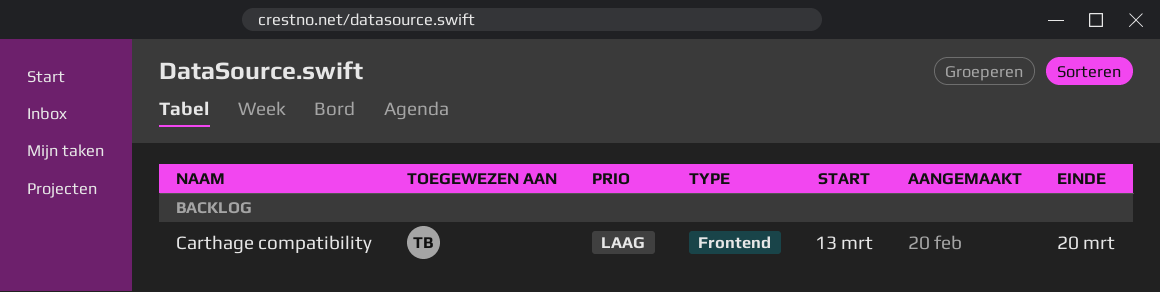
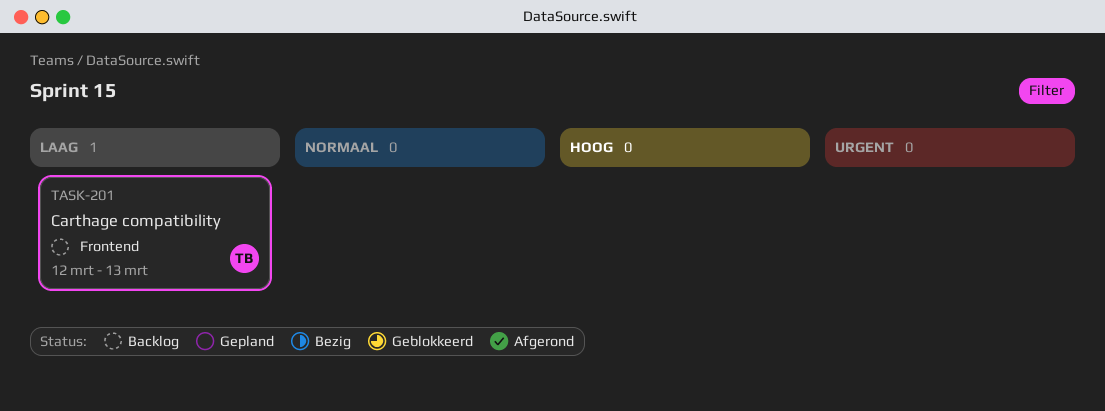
Carthage compatibility, start: Mar 13 -> Mar 12
Carthage compatibility, due: Mar 20 -> Mar 13

